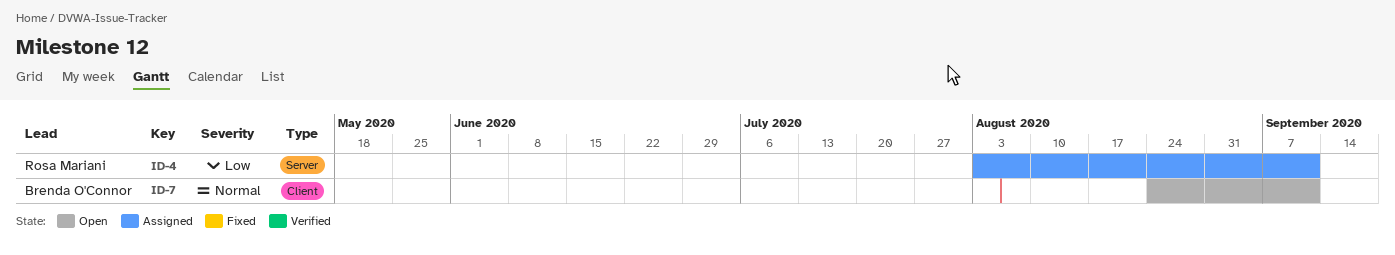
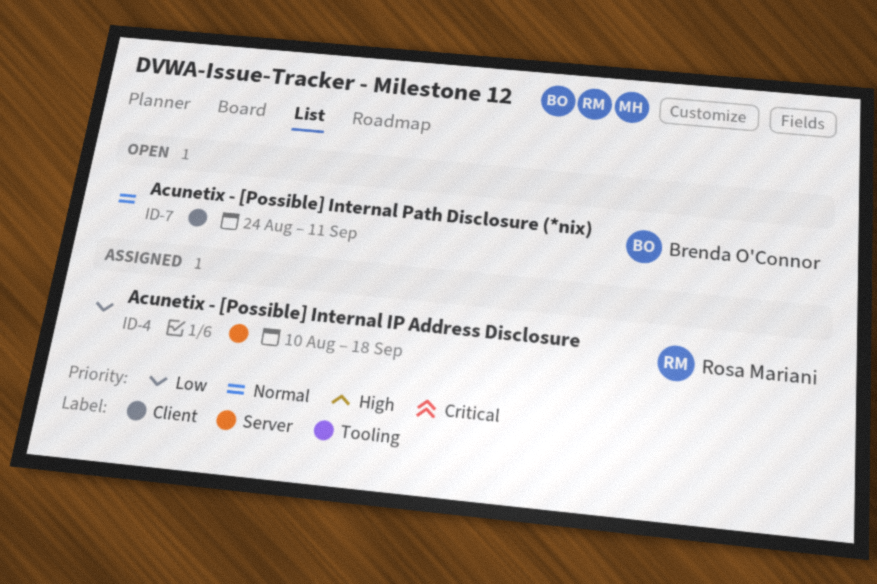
ID-4, start: Aug 3 -> Aug 10
ID-4, due: Sep 11 -> Sep 18

